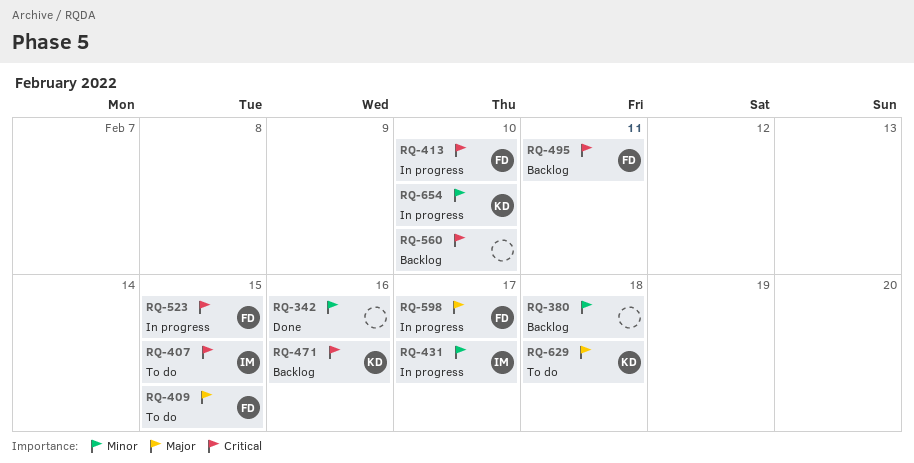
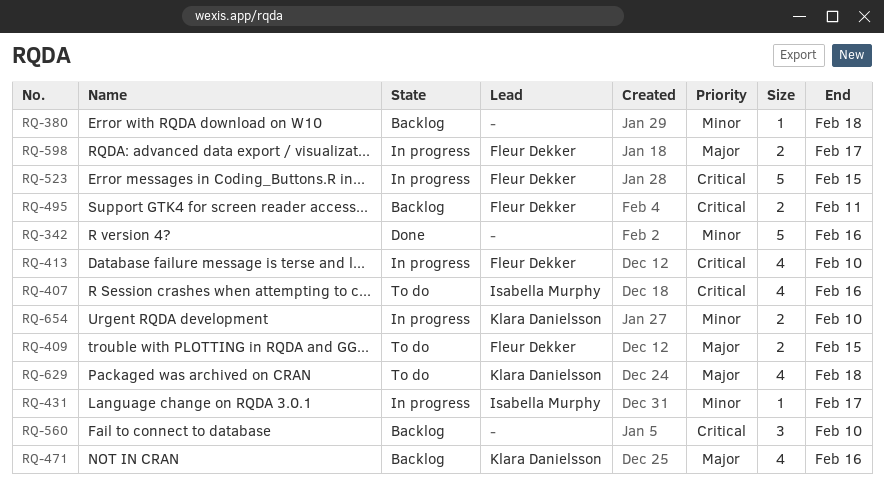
RQ-407, due: Feb 15 -> Feb 16
RQ-471, priority: Critical -> Major

